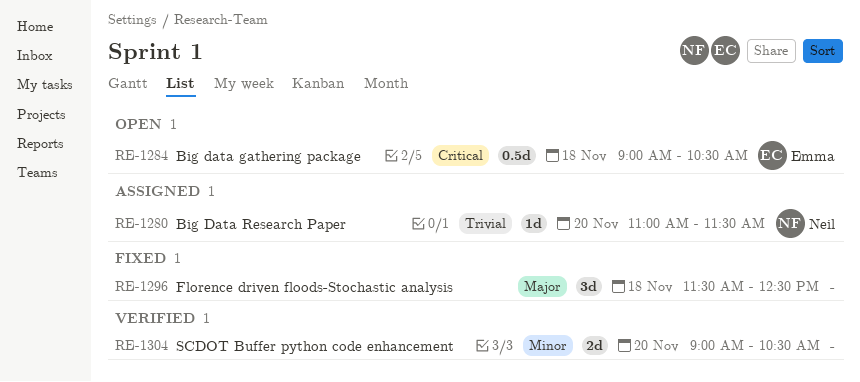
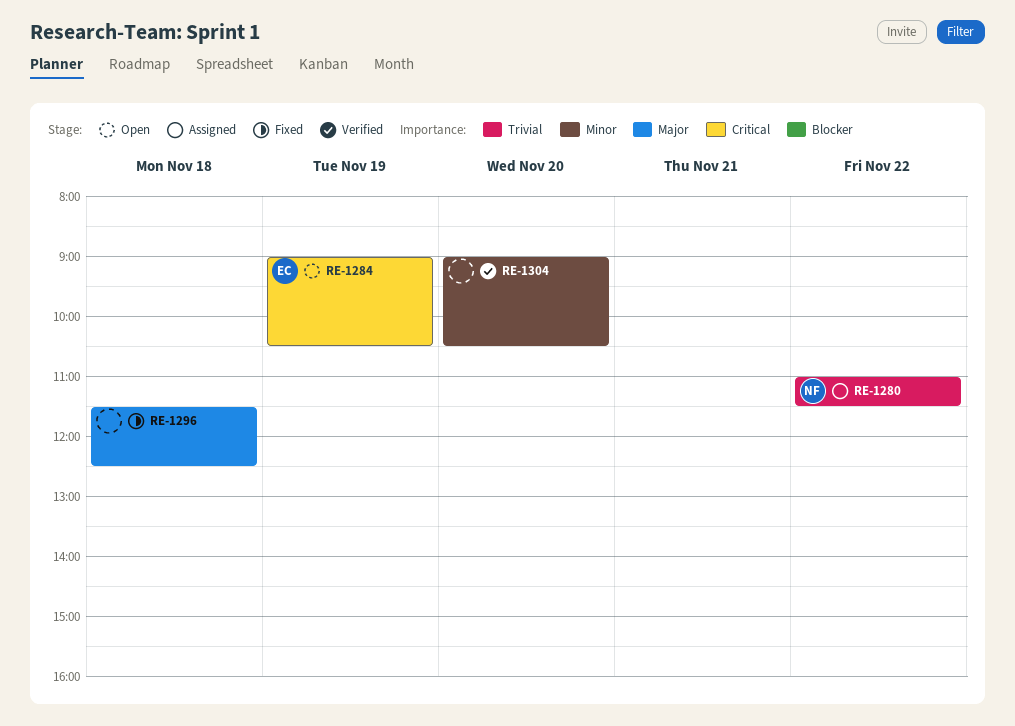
RE-1280, day: Nov 20 -> Nov 22
RE-1284, day: Nov 18 -> Nov 19

